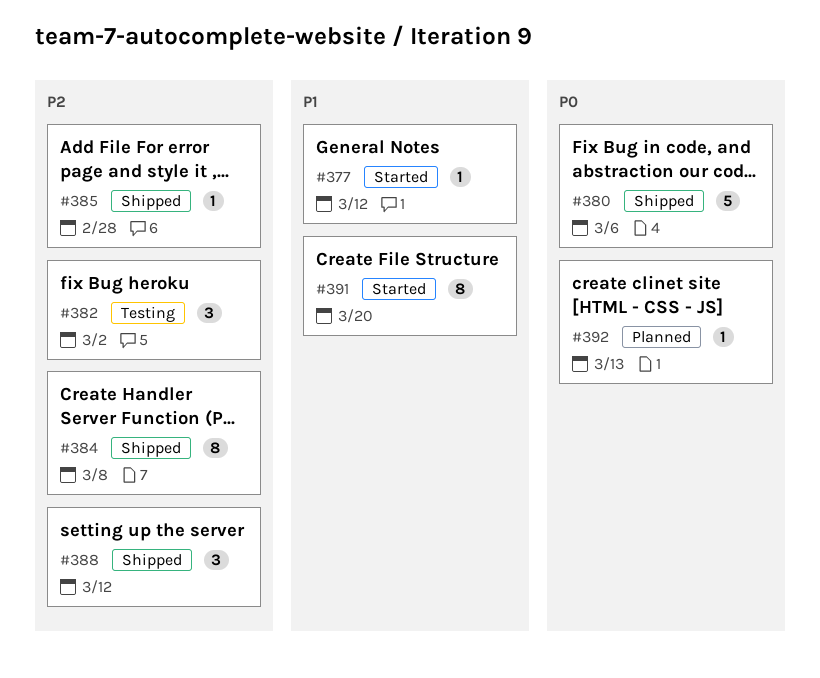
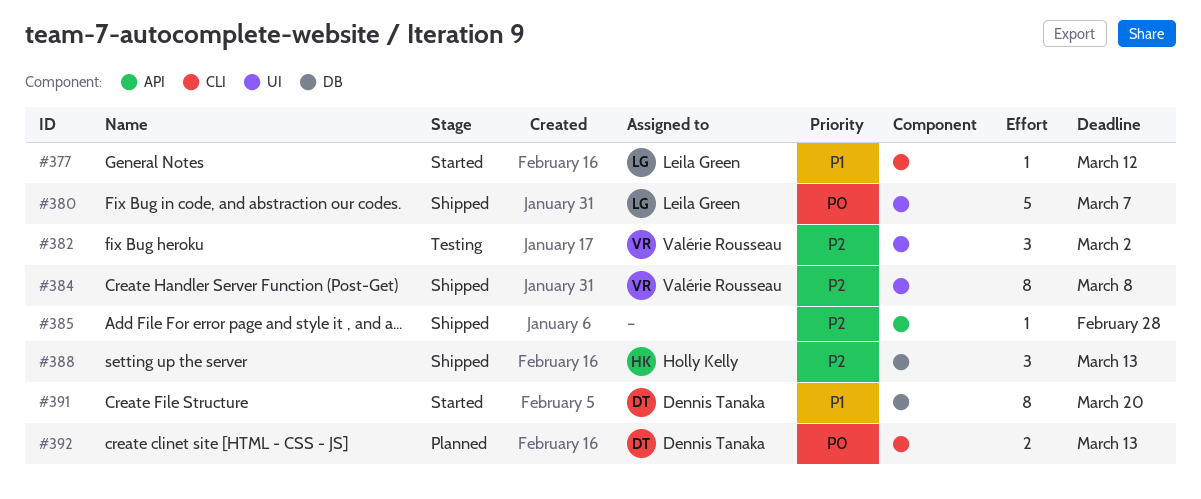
#380, due: Mar 6 -> Mar 7
#388, due: Mar 12 -> Mar 13
#392, estimate: 1 -> 2

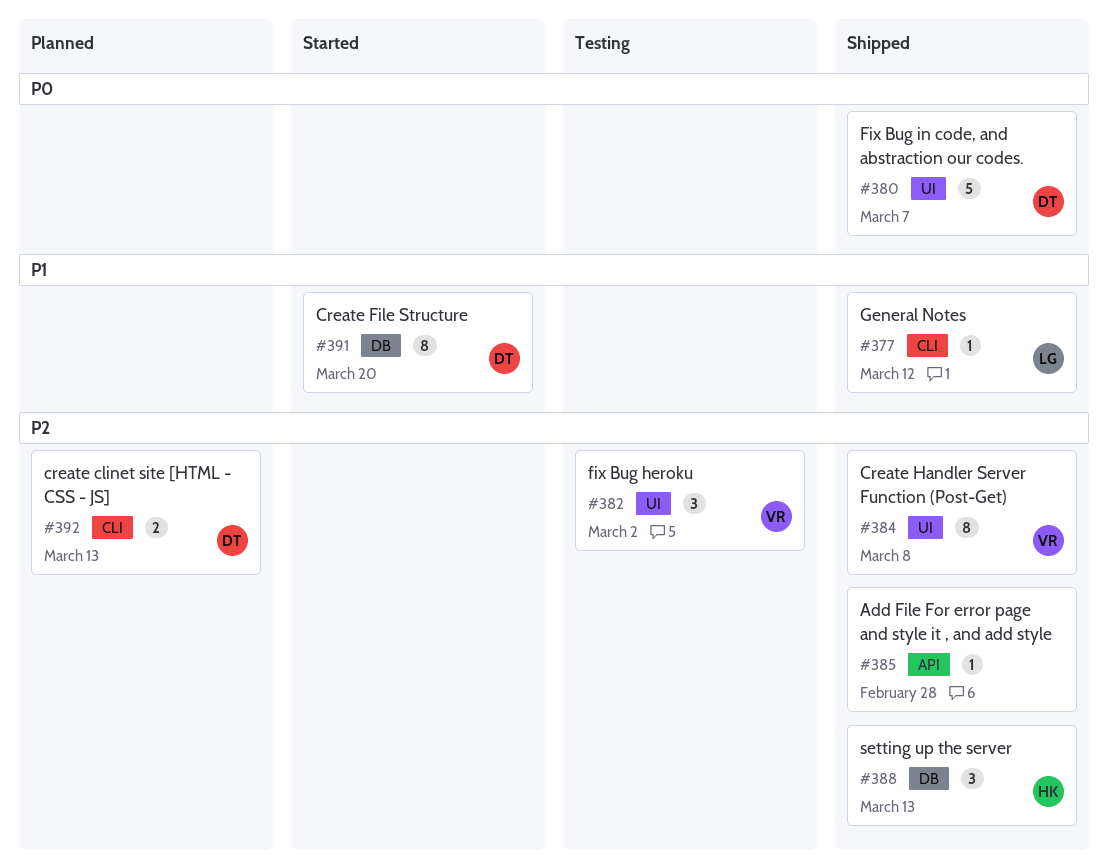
#377, status: Started -> Shipped
#380, owner: Leila Green -> Dennis Tanaka
#392, priority: P0 -> P2

